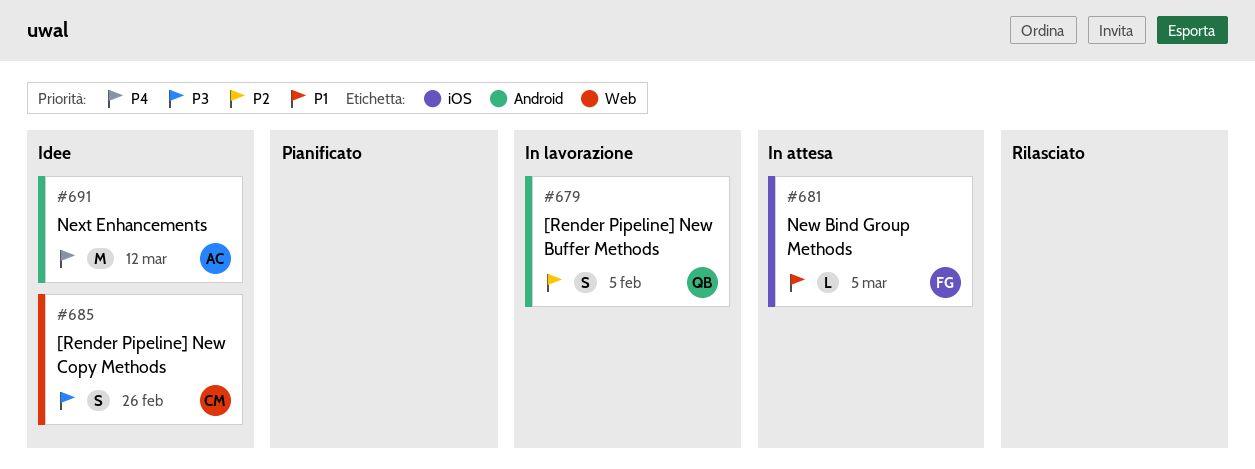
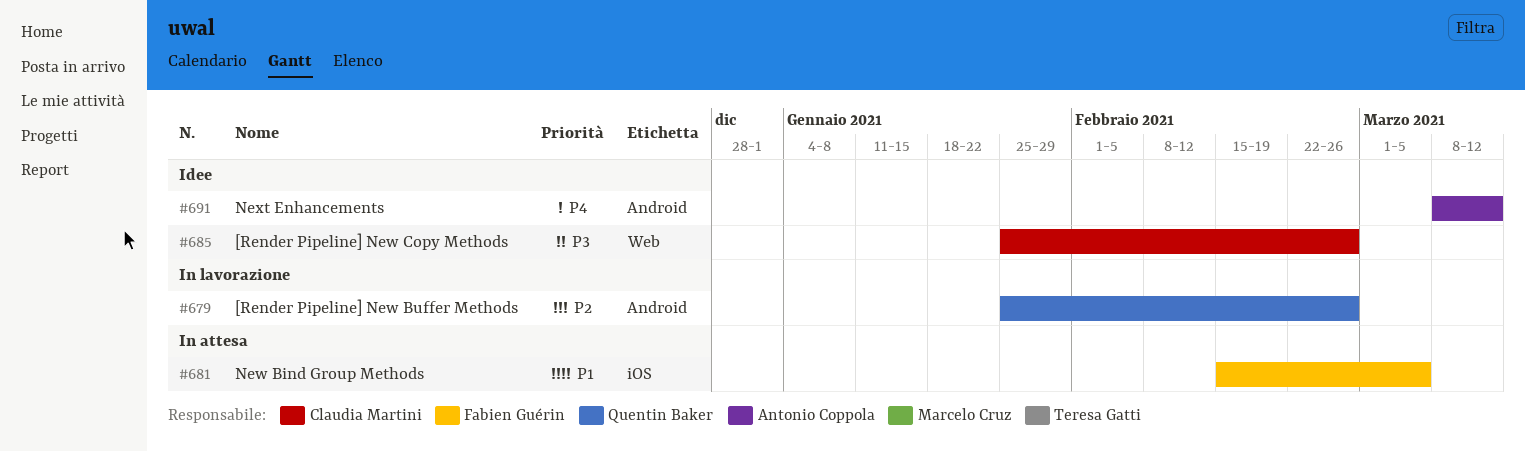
#679, due: Feb 5 -> Feb 26

